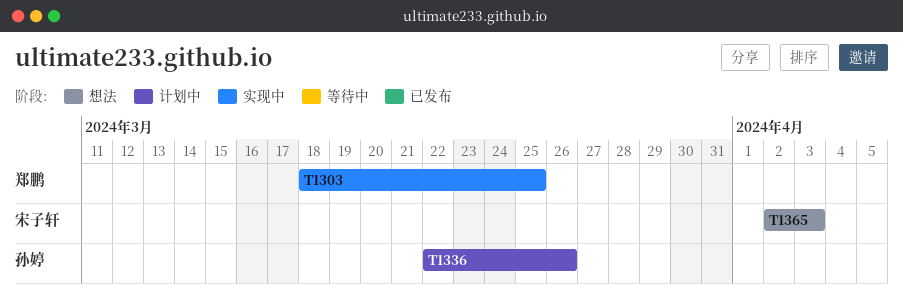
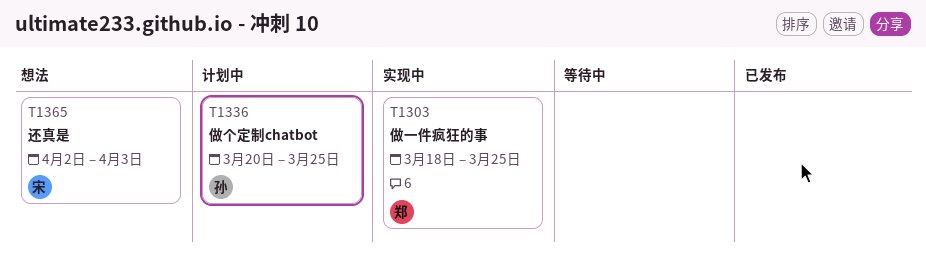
T1336, start: Mar 22 -> Mar 20
T1336, due: Mar 26 -> Mar 25

